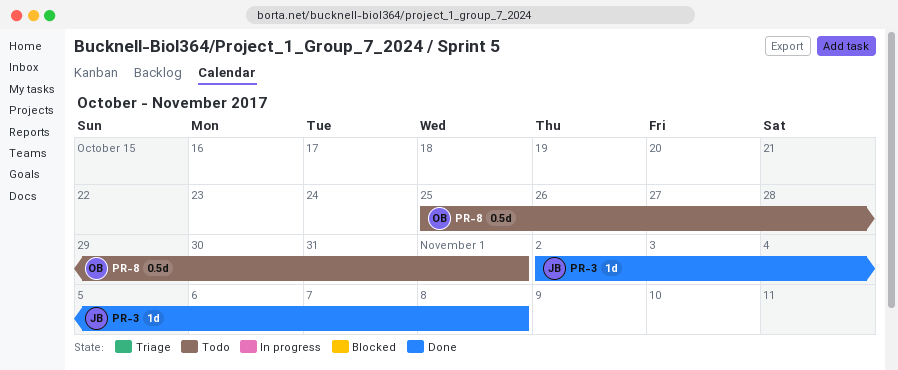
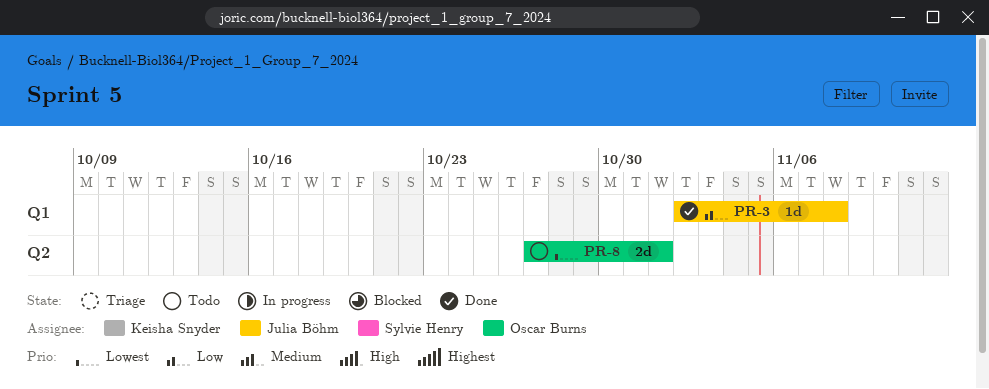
PR-8, estimate: 0.5d -> 2d
PR-8, start: Oct 25 -> Oct 27

